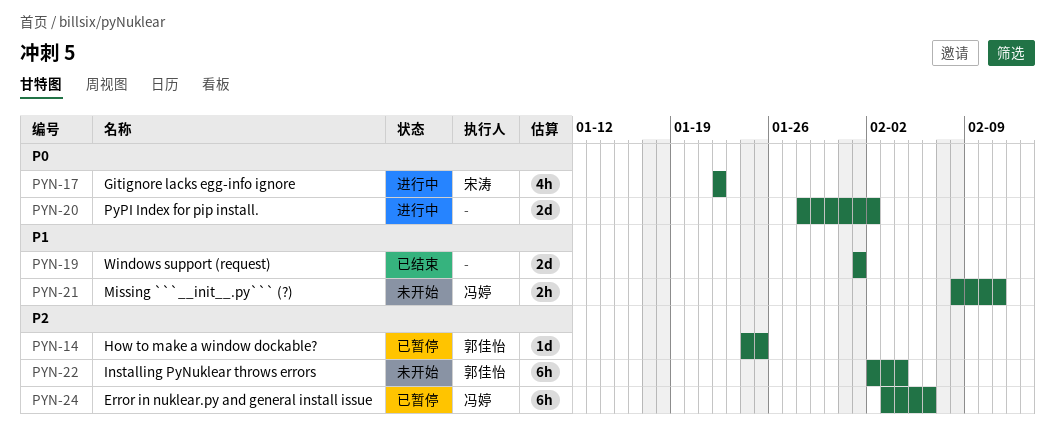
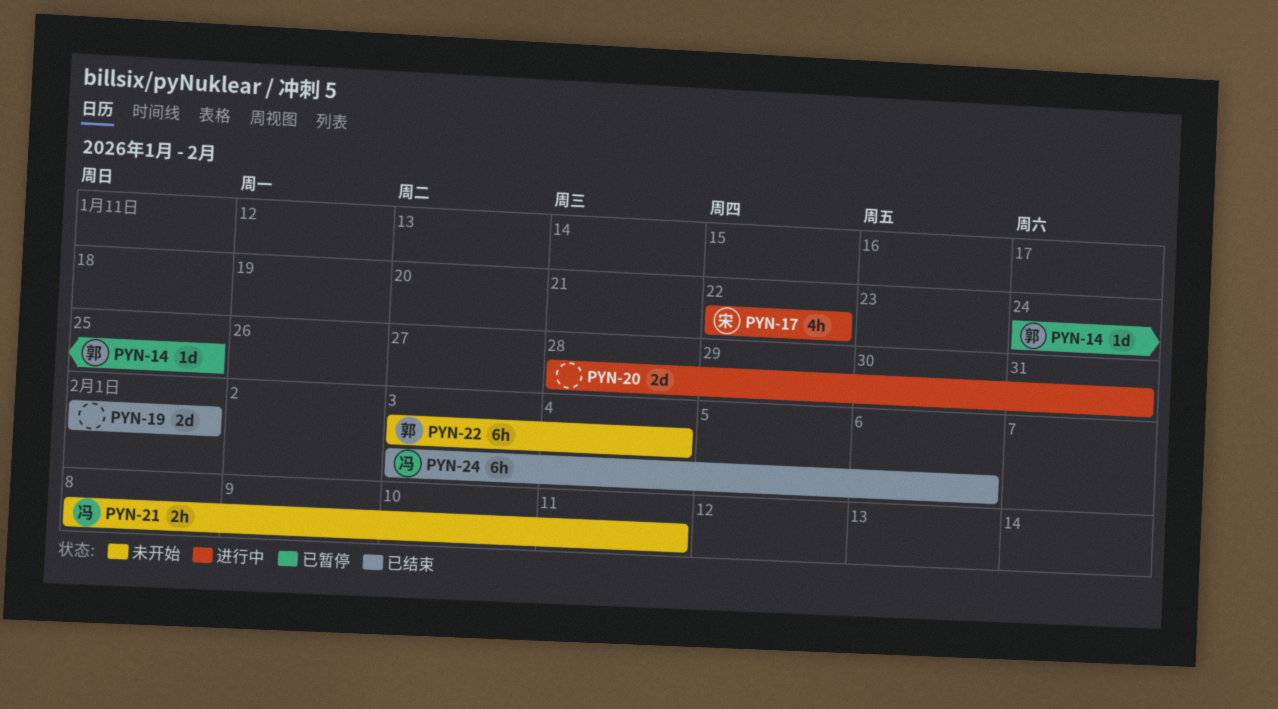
PYN-20, due: Feb 2 -> Jan 31
PYN-22, start: Feb 2 -> Feb 3
PYN-24, status: 已暂停 -> 已结束

